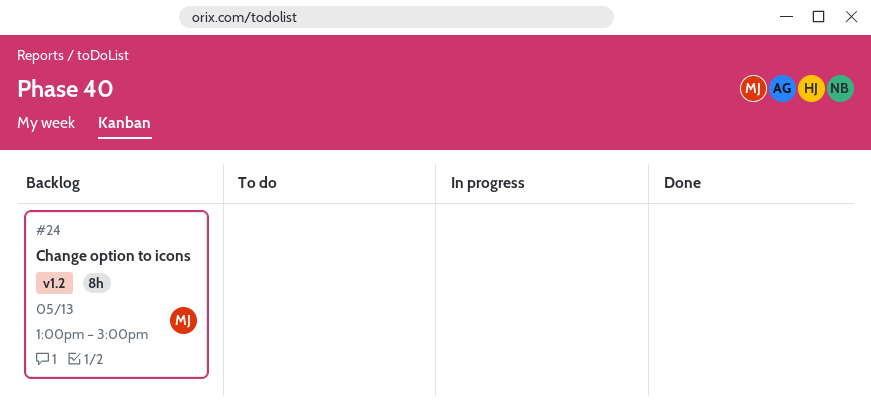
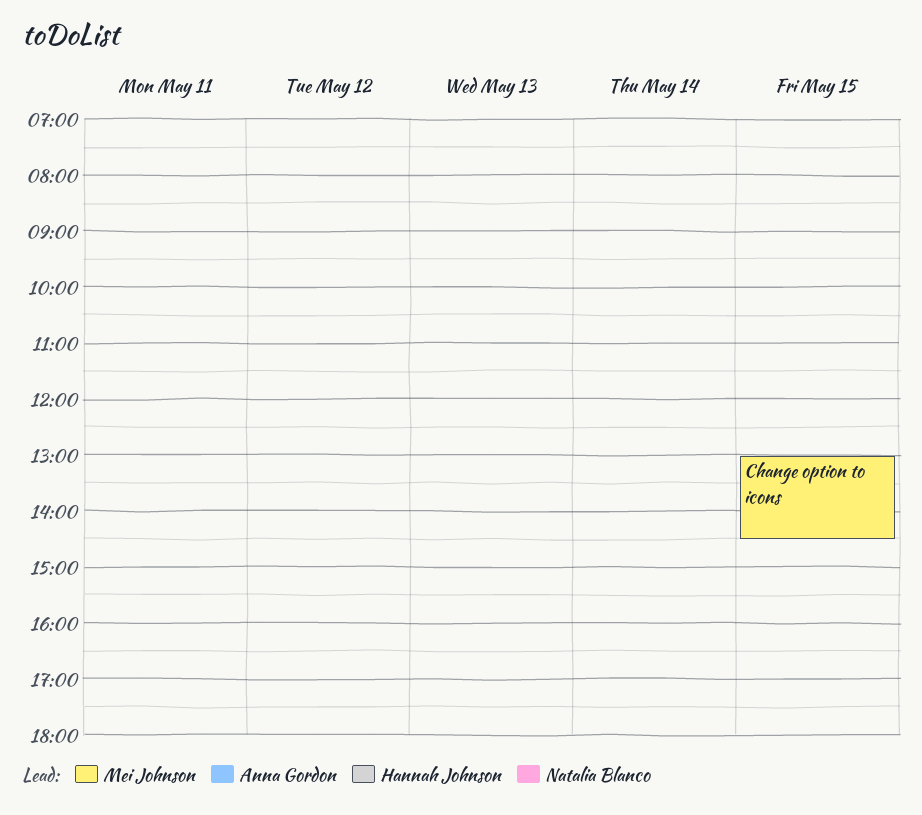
Change option to icons, day: May 13 -> May 15
Change option to icons, ends: 15:00 -> 14:30

